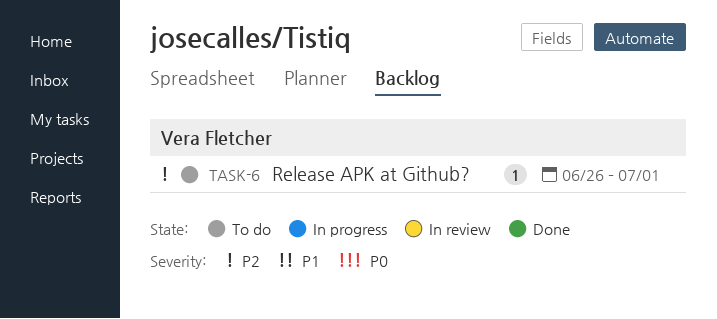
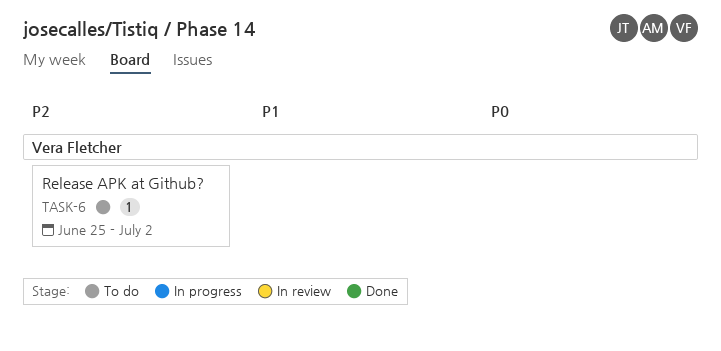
TASK-6, start: Jun 26 -> Jun 25
TASK-6, due: Jul 1 -> Jul 2

